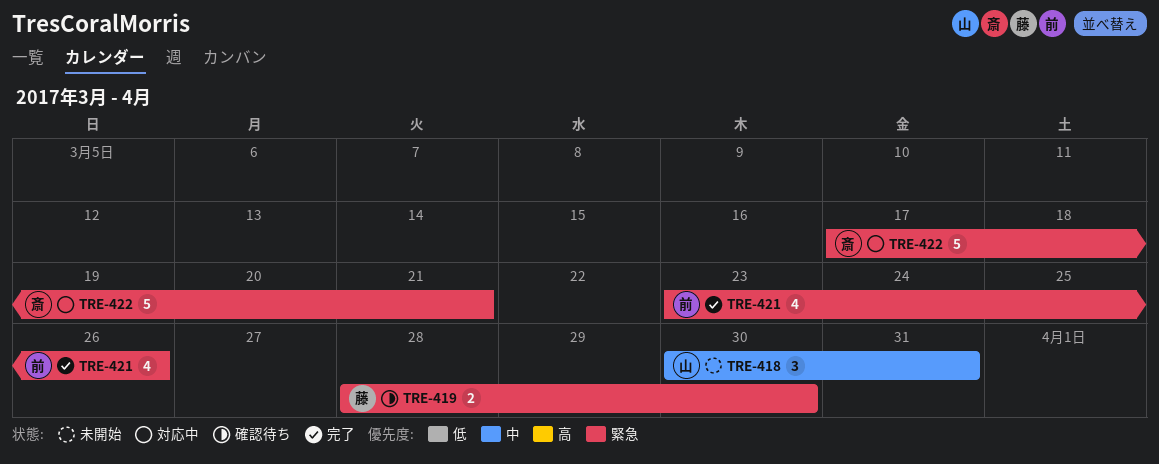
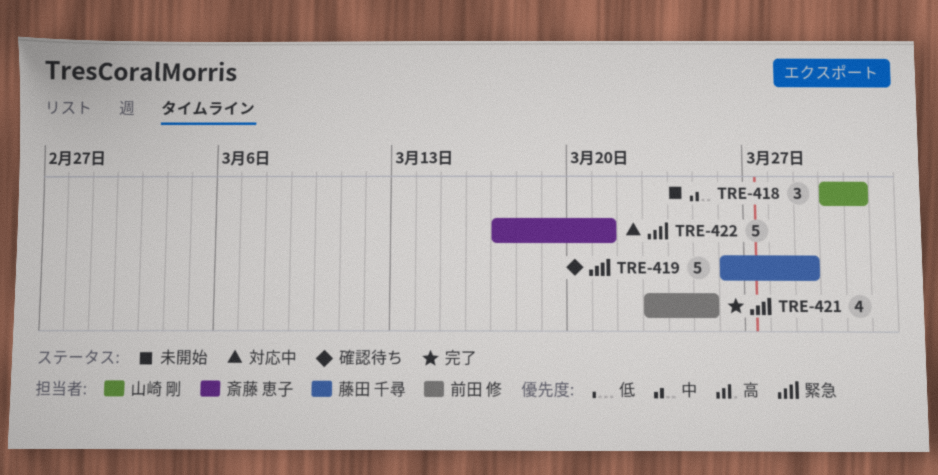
TRE-419, estimate: 2 -> 5
TRE-419, start: Mar 28 -> Mar 26
TRE-419, due: Mar 30 -> Mar 29
TRE-421, due: Mar 26 -> Mar 25

